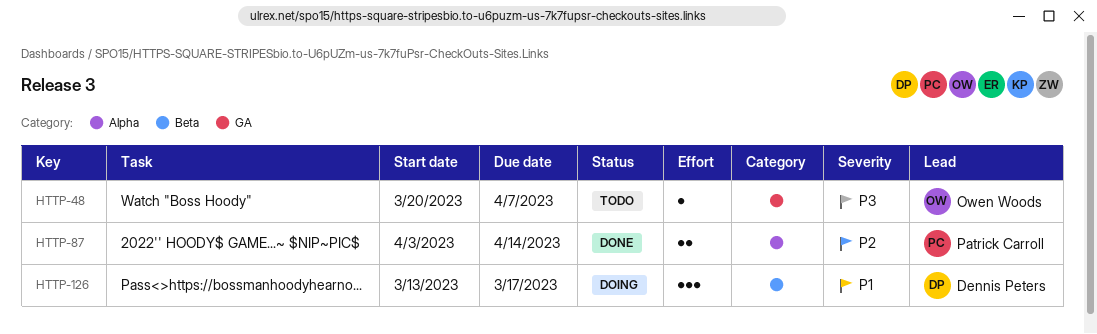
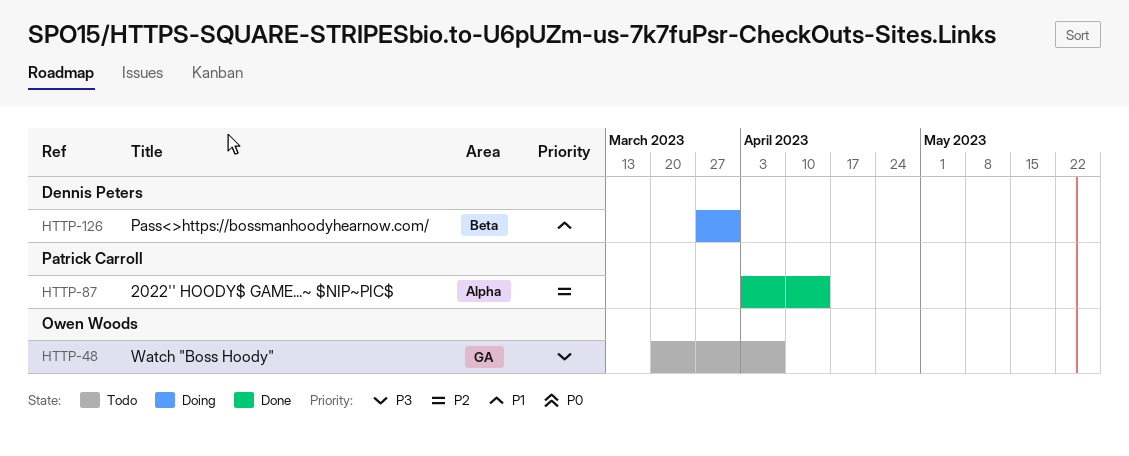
HTTP-126, start: Mar 13 -> Mar 27
HTTP-126, due: Mar 17 -> Mar 31

